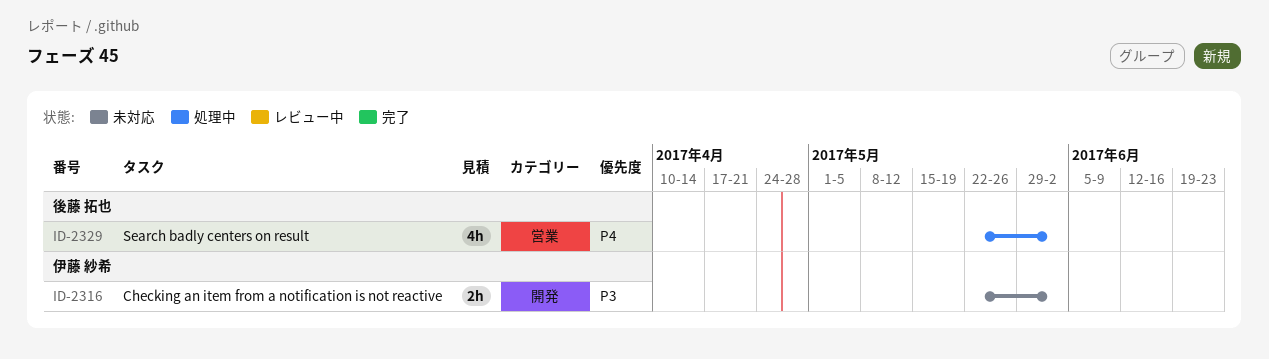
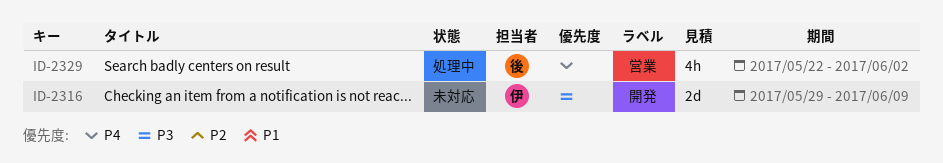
ID-2316, estimate: 2h -> 2d
ID-2316, start: May 22 -> May 29
ID-2316, due: Jun 2 -> Jun 9

